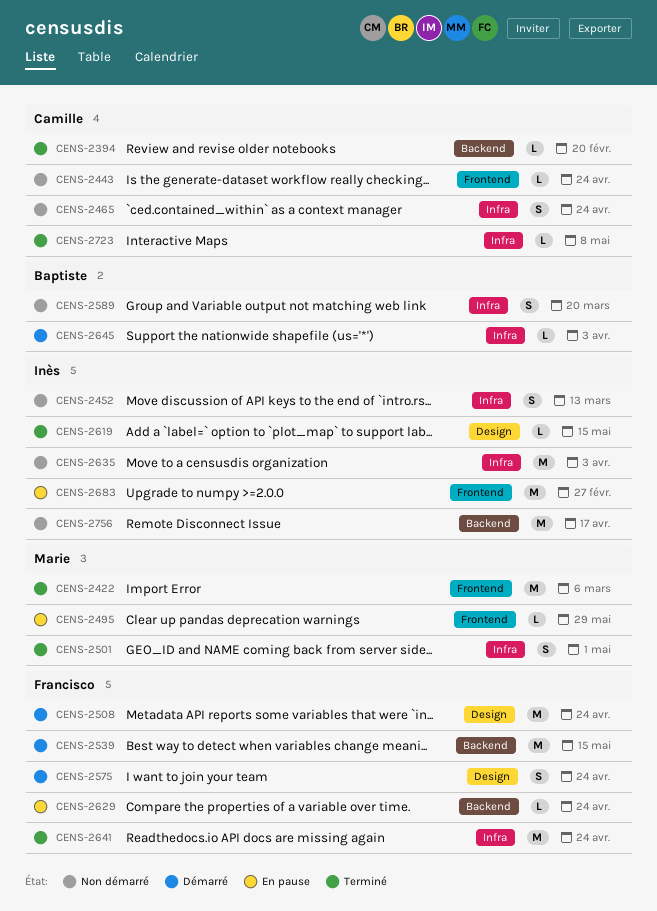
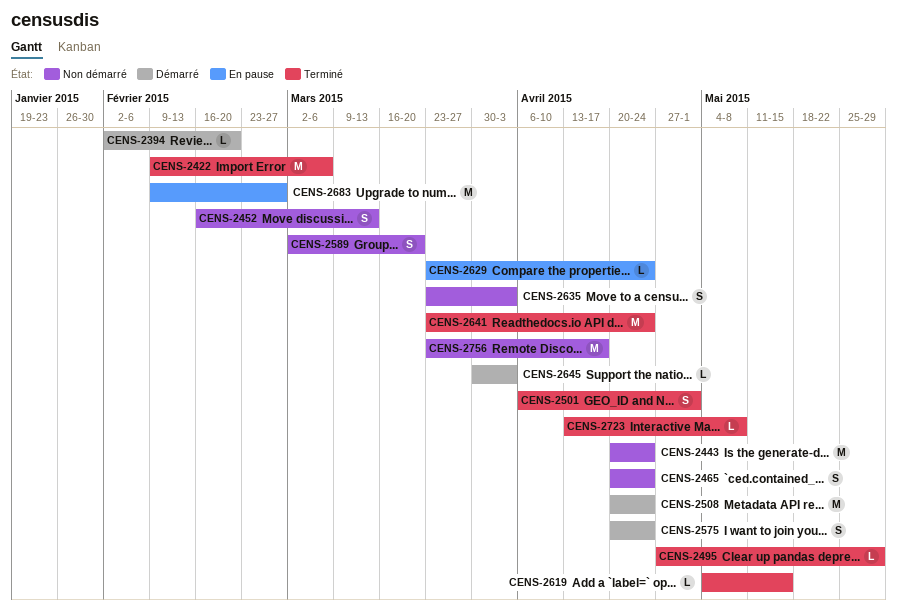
CENS-2394, status: Terminé -> Démarré
CENS-2443, estimate: L -> M
CENS-2495, status: En pause -> Terminé
CENS-2539: present -> none
CENS-2635, estimate: M -> S

